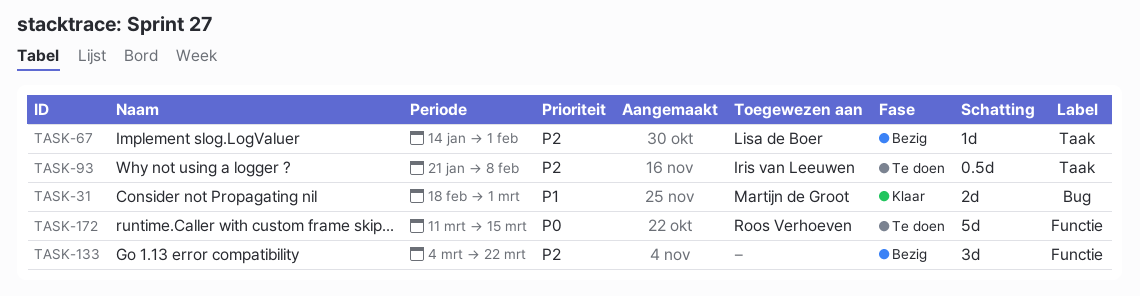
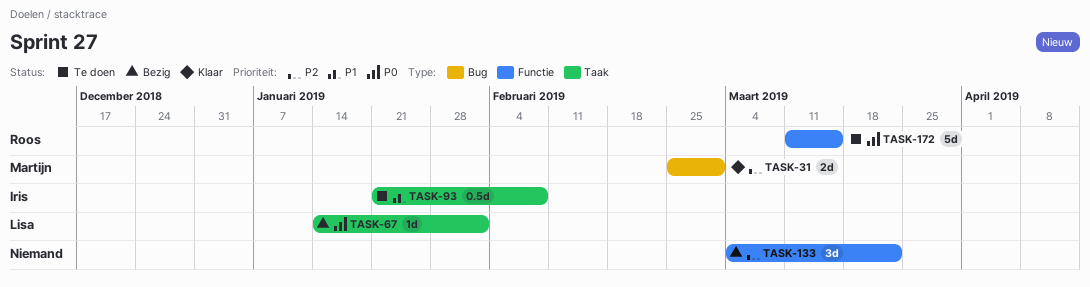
TASK-31, priority: P1 -> P2
TASK-31, start: Feb 18 -> Feb 25
TASK-67, priority: P2 -> P0
TASK-93, priority: P2 -> P1

